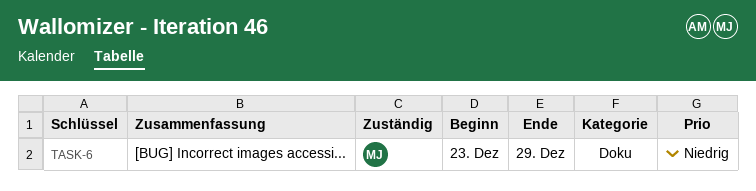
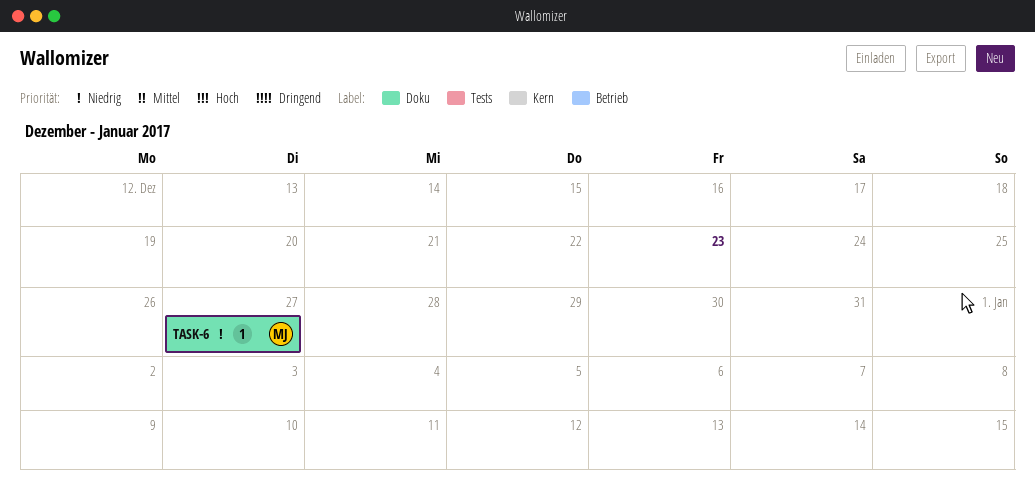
TASK-6, due: Dec 29 -> Dec 27

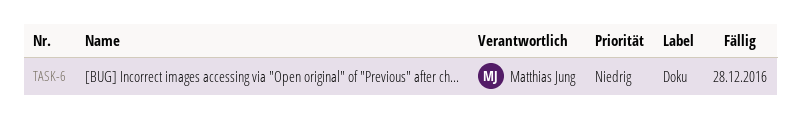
TASK-6, due: Dec 27 -> Dec 28

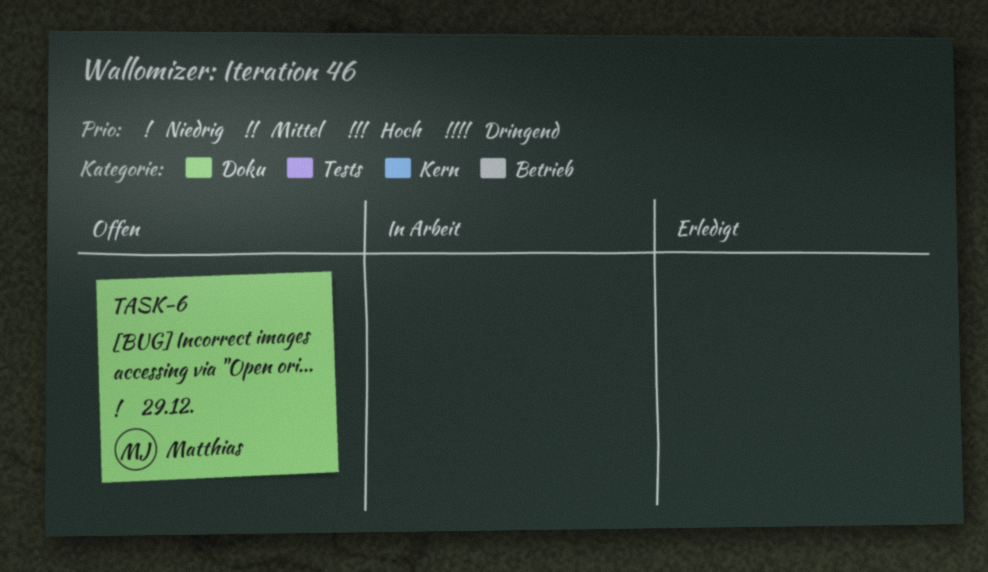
TASK-6, due: Dec 28 -> Dec 29

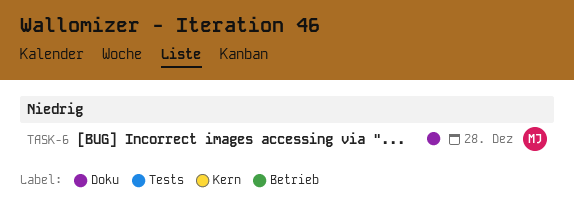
TASK-6, due: Dec 29 -> Dec 28

